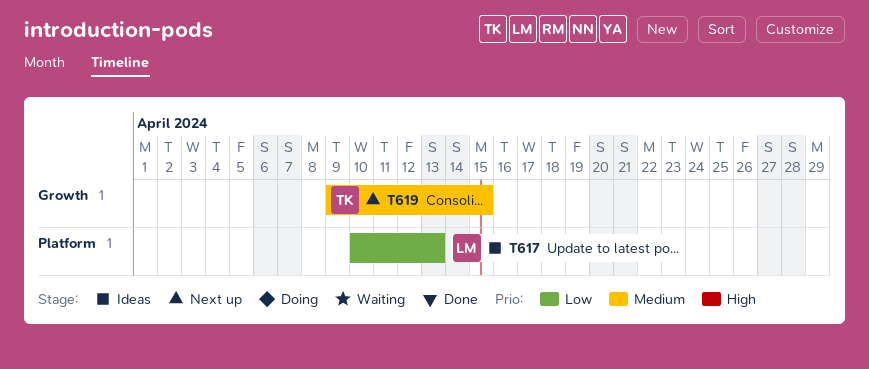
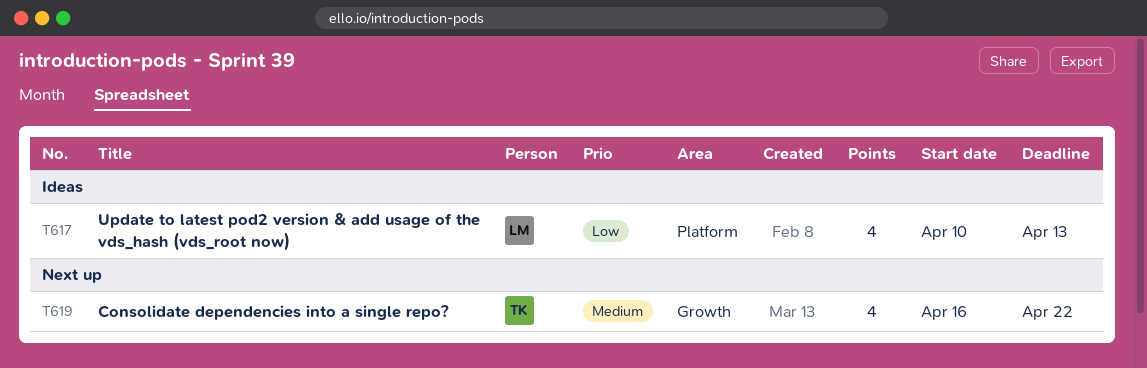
T619, start: Apr 9 -> Apr 16
T619, due: Apr 15 -> Apr 22

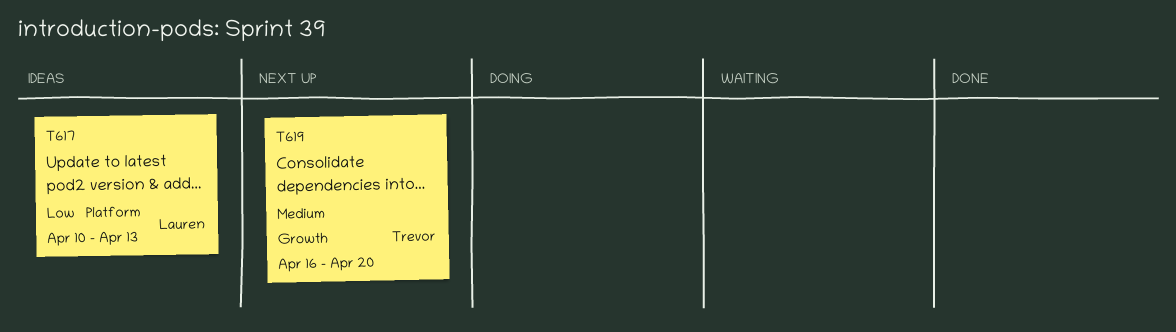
T619, due: Apr 22 -> Apr 20

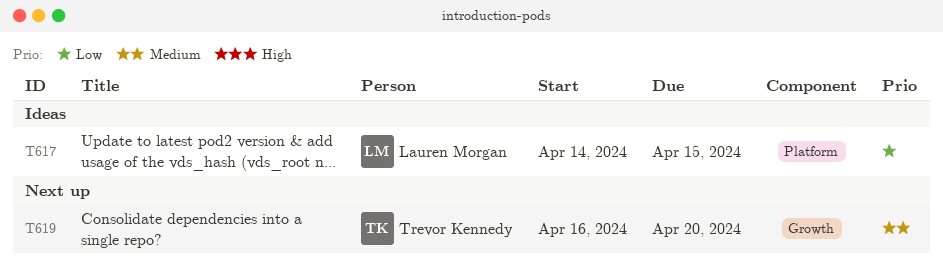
T617, start: Apr 10 -> Apr 14
T617, due: Apr 13 -> Apr 15

